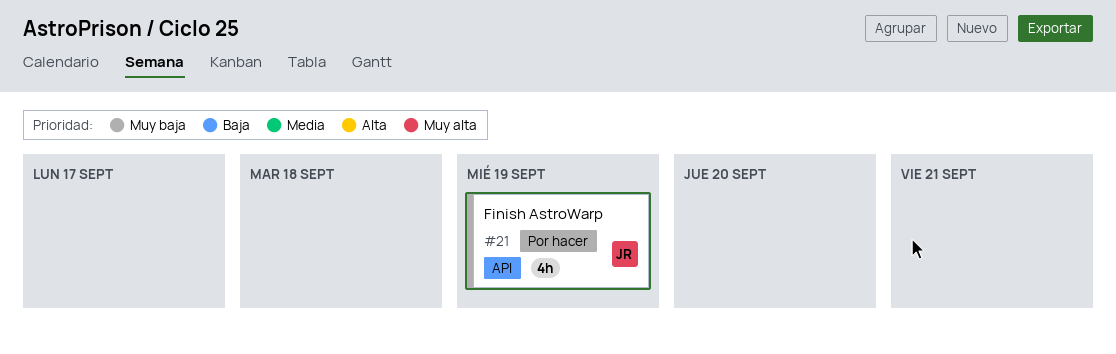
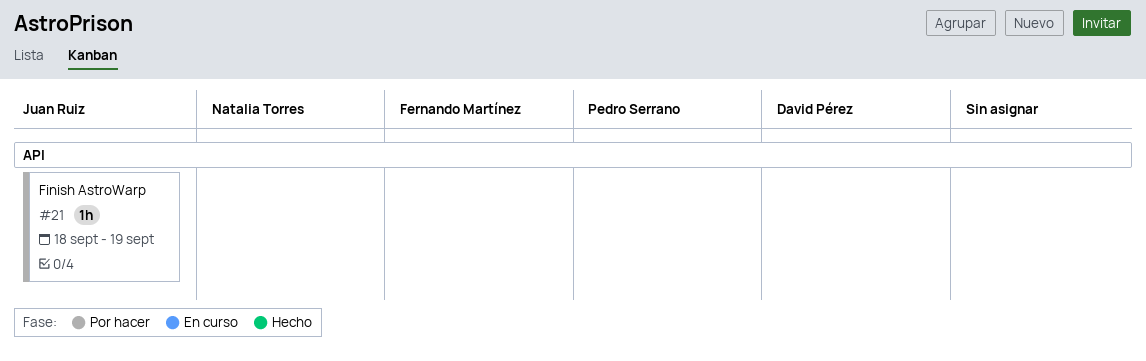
#21, estimate: 4h -> 1h

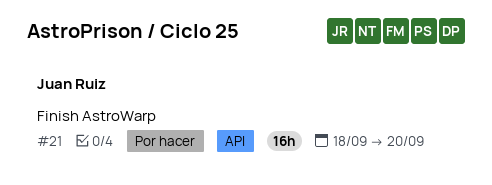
#21, estimate: 1h -> 16h
#21, due: Sep 19 -> Sep 20

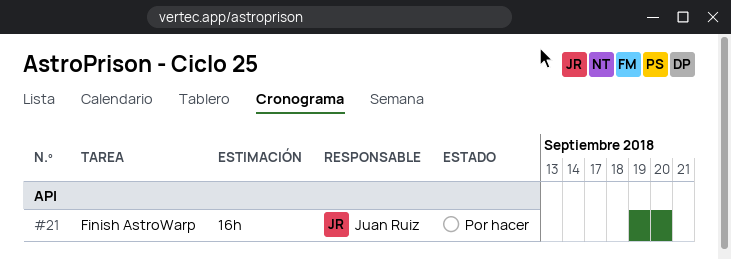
#21, start: Sep 18 -> Sep 19

